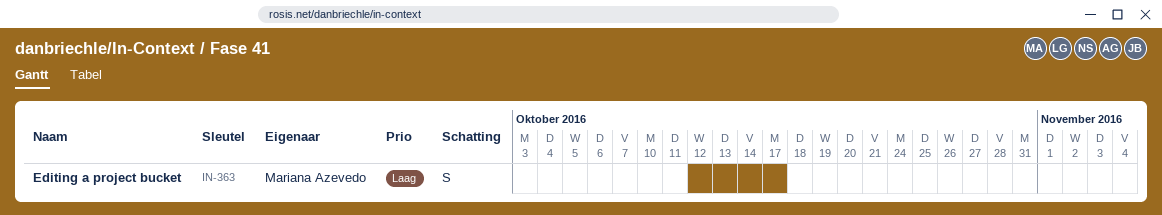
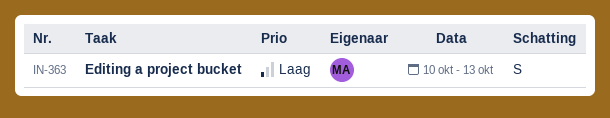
IN-363, start: Oct 12 -> Oct 10
IN-363, due: Oct 17 -> Oct 13

